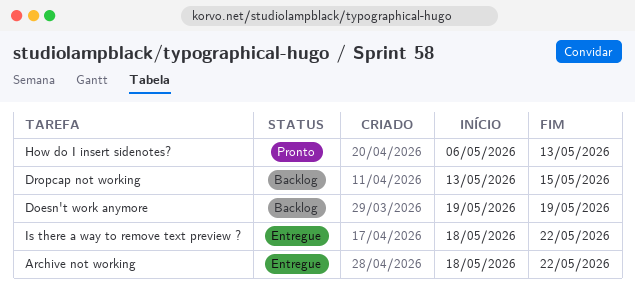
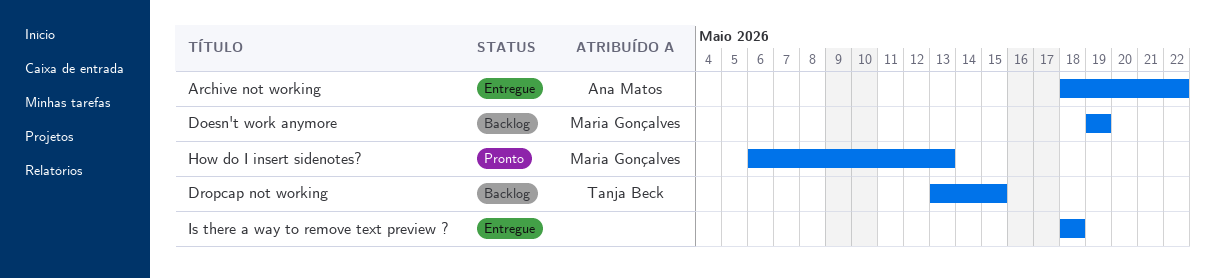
Is there a way to remove text preview ?, due: May 22 -> May 18

